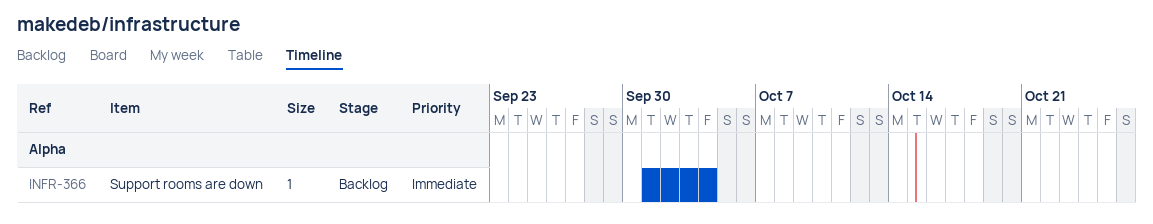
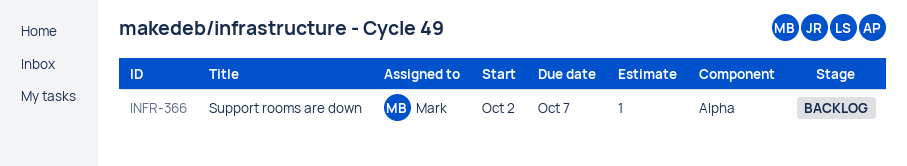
INFR-366, start: Oct 1 -> Oct 2
INFR-366, due: Oct 4 -> Oct 7

